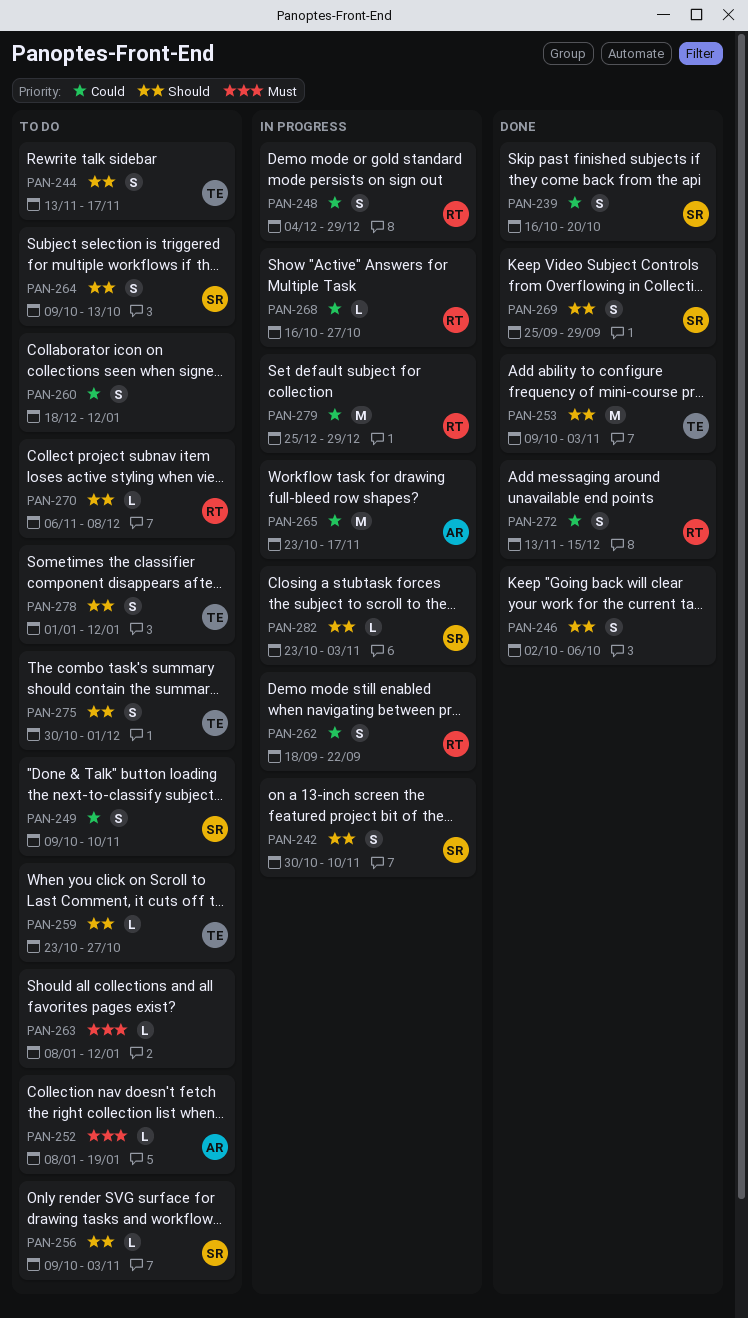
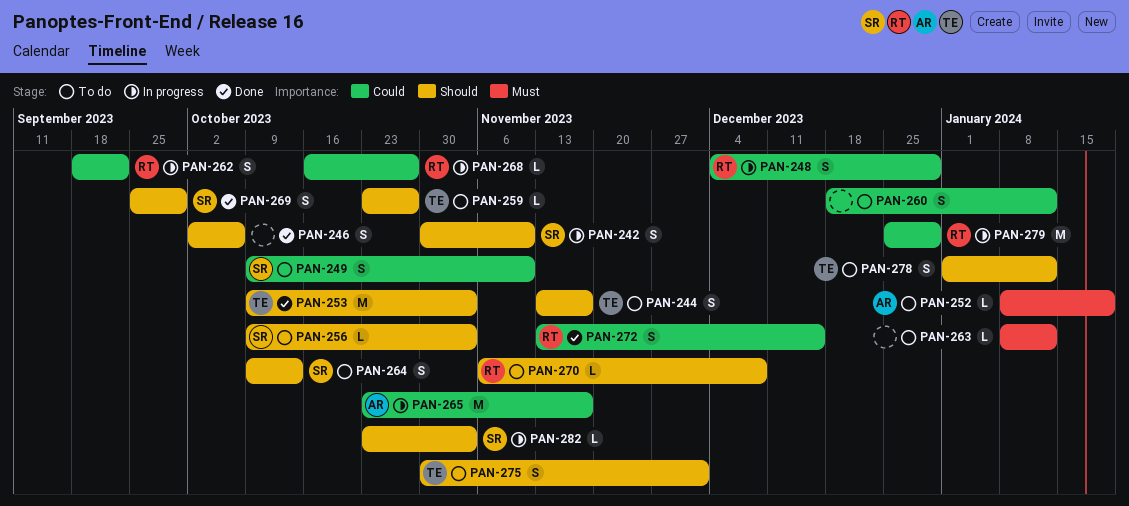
PAN-239: present -> none

